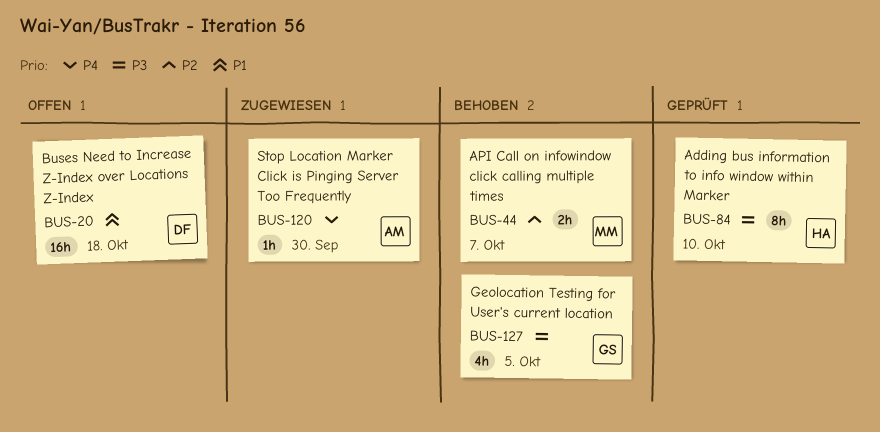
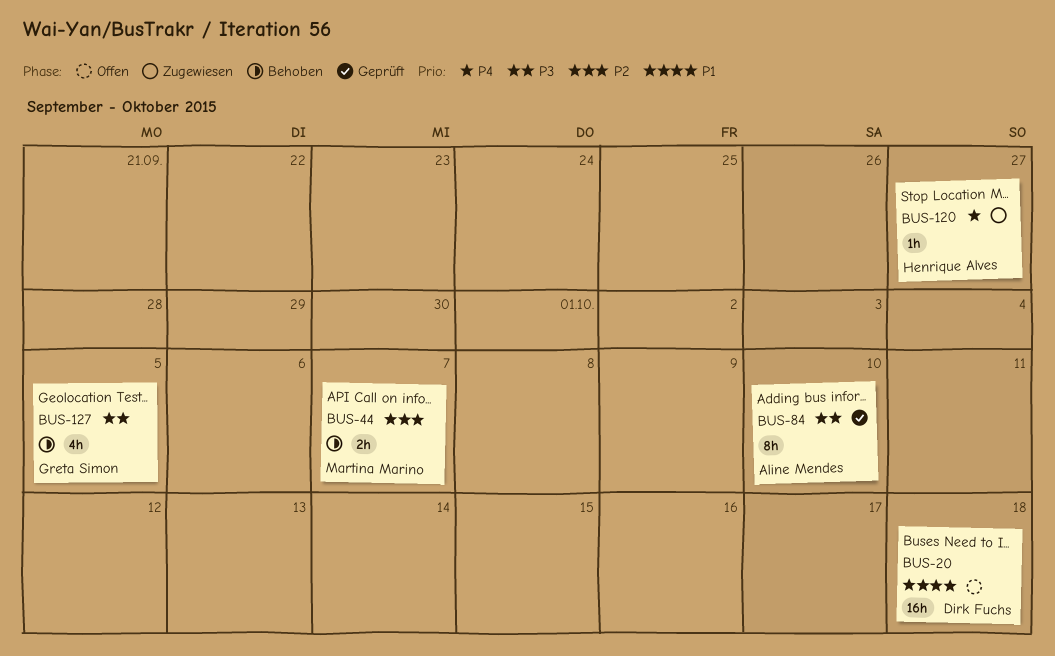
BUS-84, owner: Henrique Alves -> Aline Mendes
BUS-120, owner: Aline Mendes -> Henrique Alves
BUS-120, due: Sep 30 -> Sep 27

